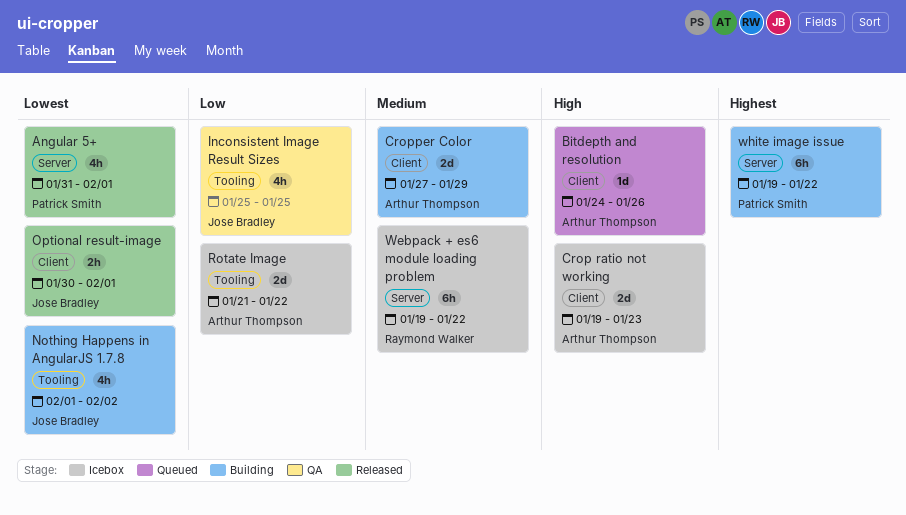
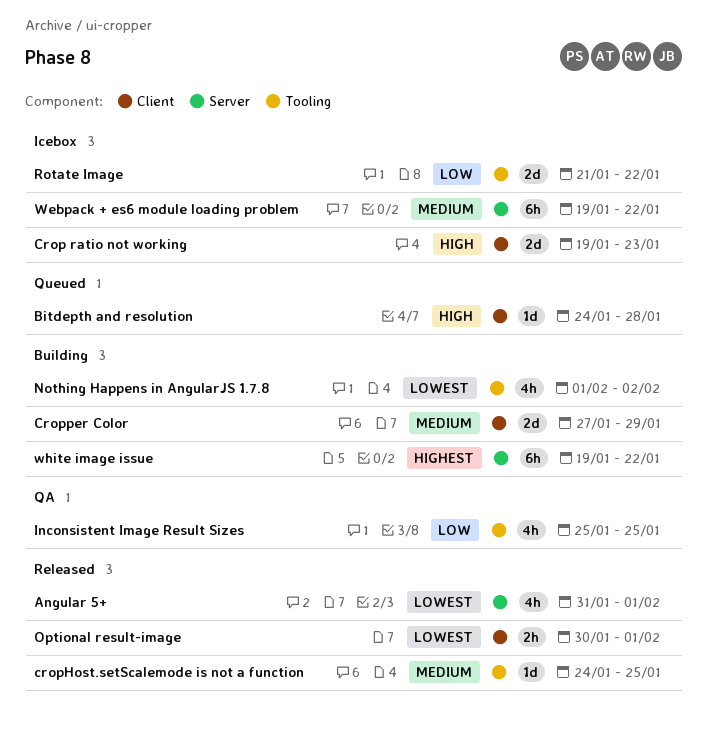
Bitdepth and resolution, due: Jan 26 -> Jan 28
cropHost.setScalemode is not a function: none -> present

